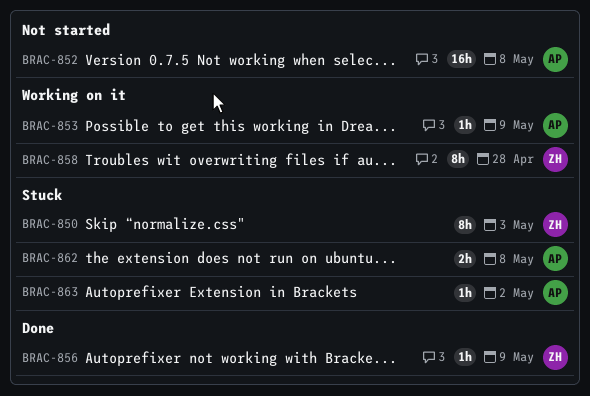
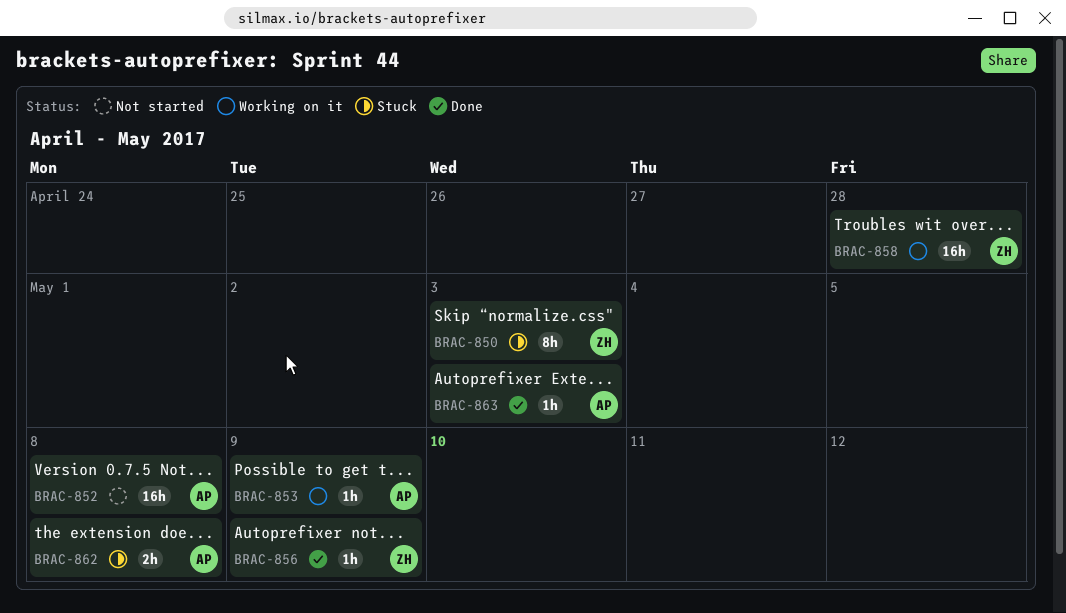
BRAC-858, estimate: 8h -> 16h
BRAC-863, status: Stuck -> Done
BRAC-863, due: May 2 -> May 3

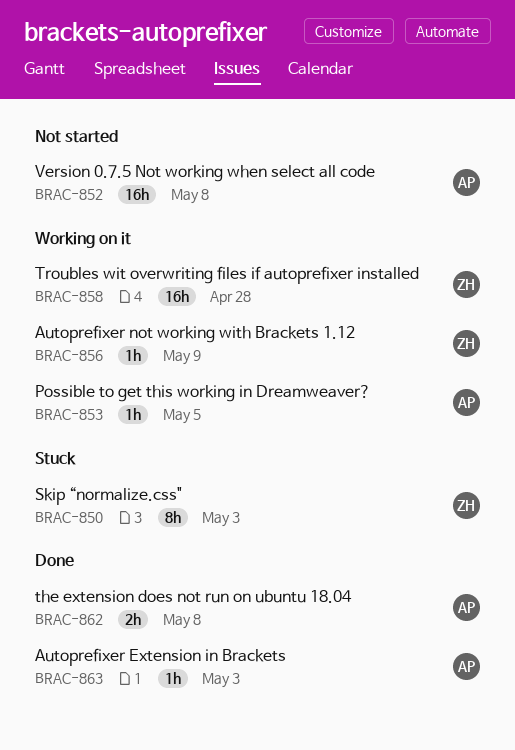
BRAC-853, due: May 9 -> May 5
BRAC-856, status: Done -> Working on it
BRAC-862, status: Stuck -> Done

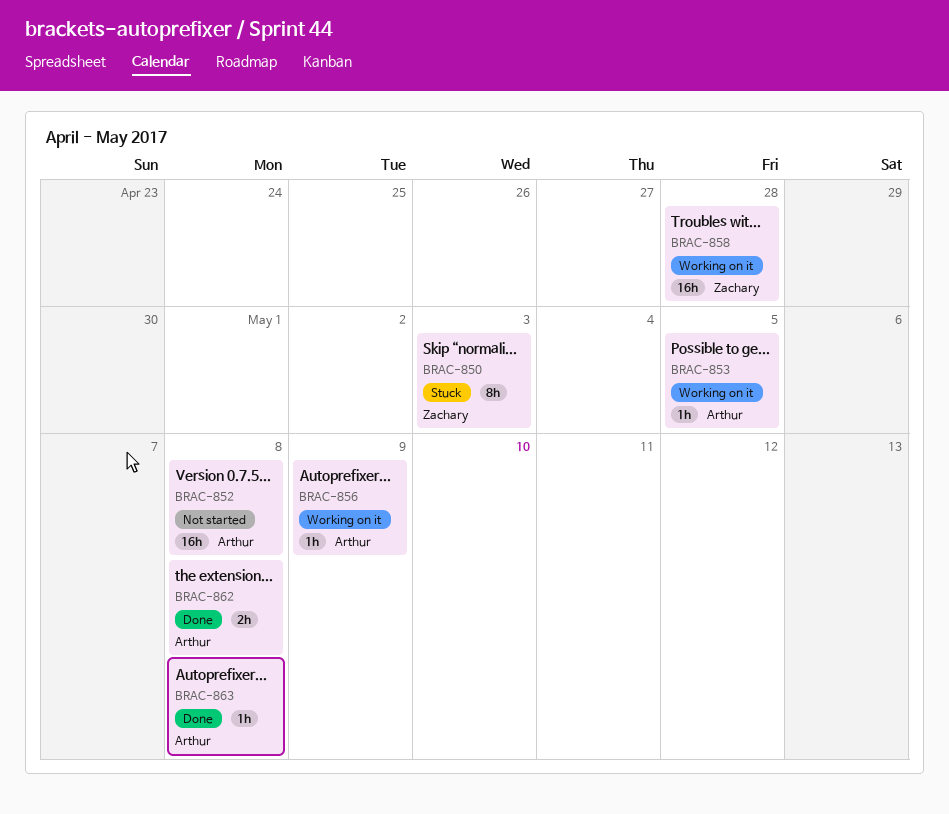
BRAC-856, owner: Zachary -> Arthur
BRAC-863, due: May 3 -> May 8

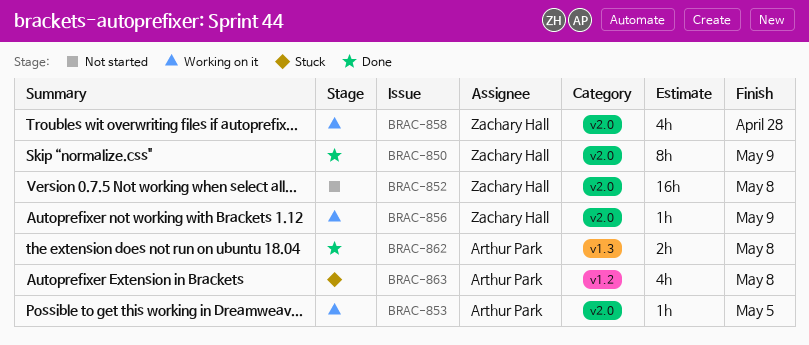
BRAC-850, status: Stuck -> Done
BRAC-850, due: May 3 -> May 9
BRAC-852, owner: Arthur Park -> Zachary Hall
BRAC-856, owner: Arthur Park -> Zachary Hall
BRAC-858, estimate: 16h -> 4h
BRAC-863, status: Done -> Stuck
BRAC-863, estimate: 1h -> 4h

